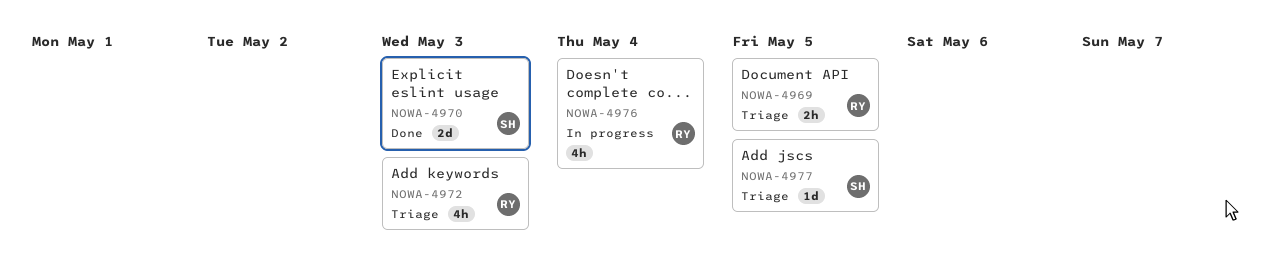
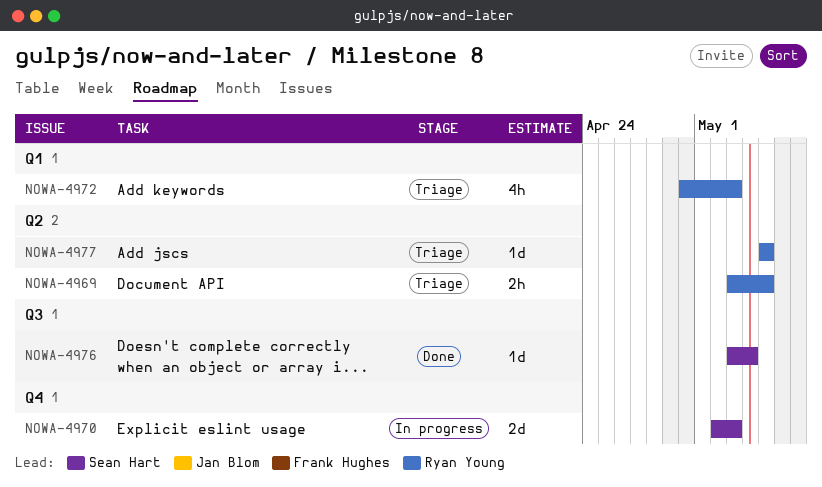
NOWA-4970, status: Done -> In progress
NOWA-4976, status: In progress -> Done
NOWA-4976, owner: Ryan Young -> Sean Hart
NOWA-4976, estimate: 4h -> 1d
NOWA-4977, owner: Sean Hart -> Ryan Young

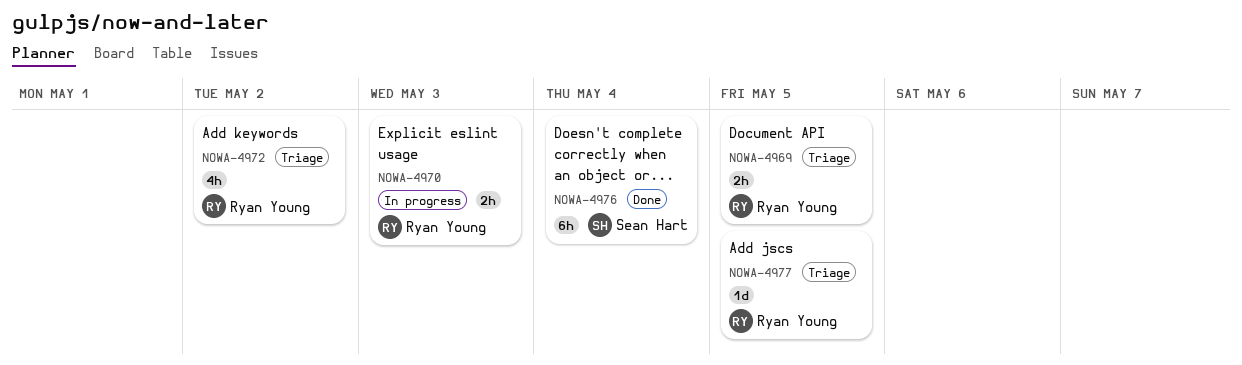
NOWA-4970, owner: Sean Hart -> Ryan Young
NOWA-4970, estimate: 2d -> 2h
NOWA-4972, due: May 3 -> May 2
NOWA-4976, estimate: 1d -> 6h

